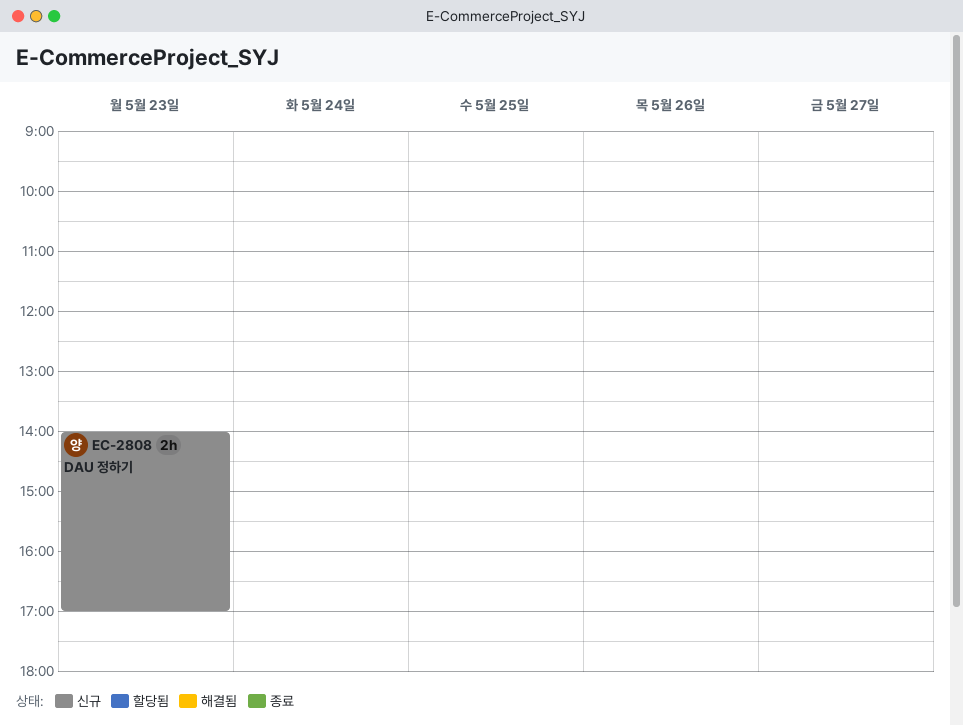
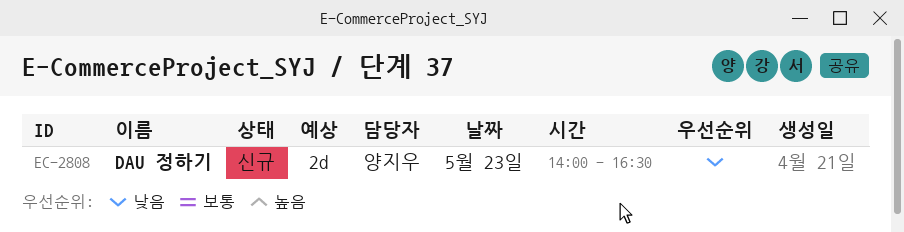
EC-2808, estimate: 2h -> 2d
EC-2808, ends: 17:00 -> 16:30

